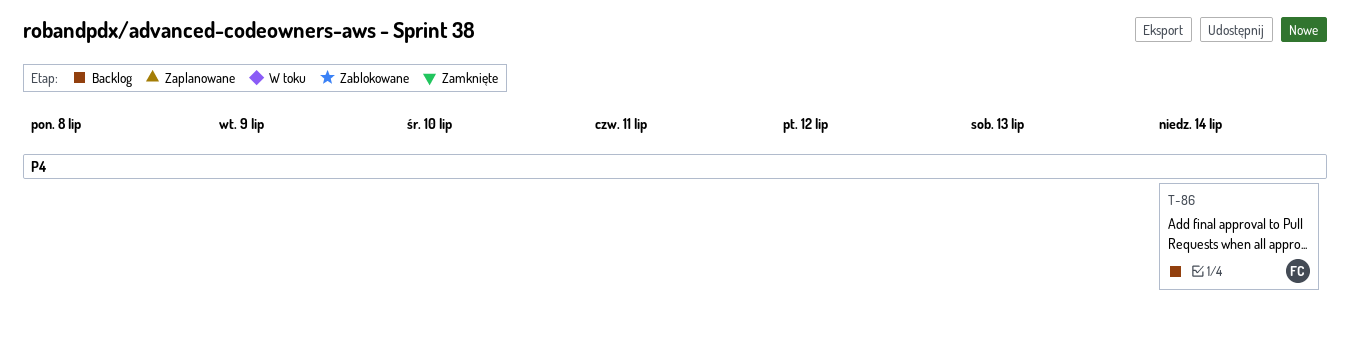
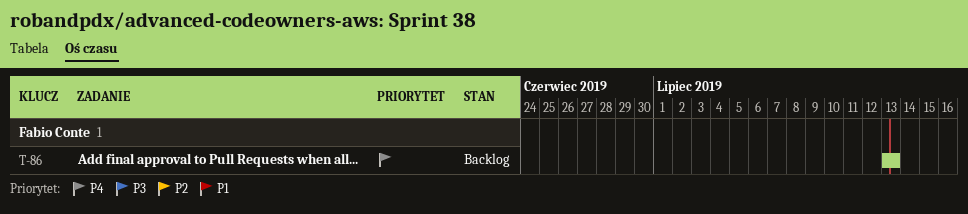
T-86, due: Jul 14 -> Jul 13

